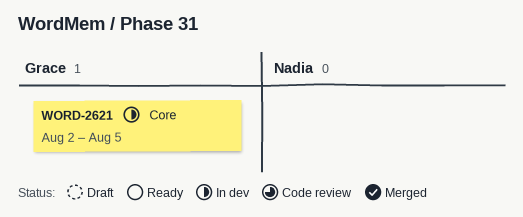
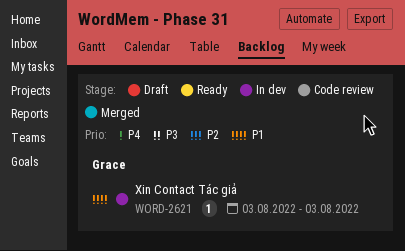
WORD-2621, start: Aug 2 -> Aug 3
WORD-2621, due: Aug 5 -> Aug 3

